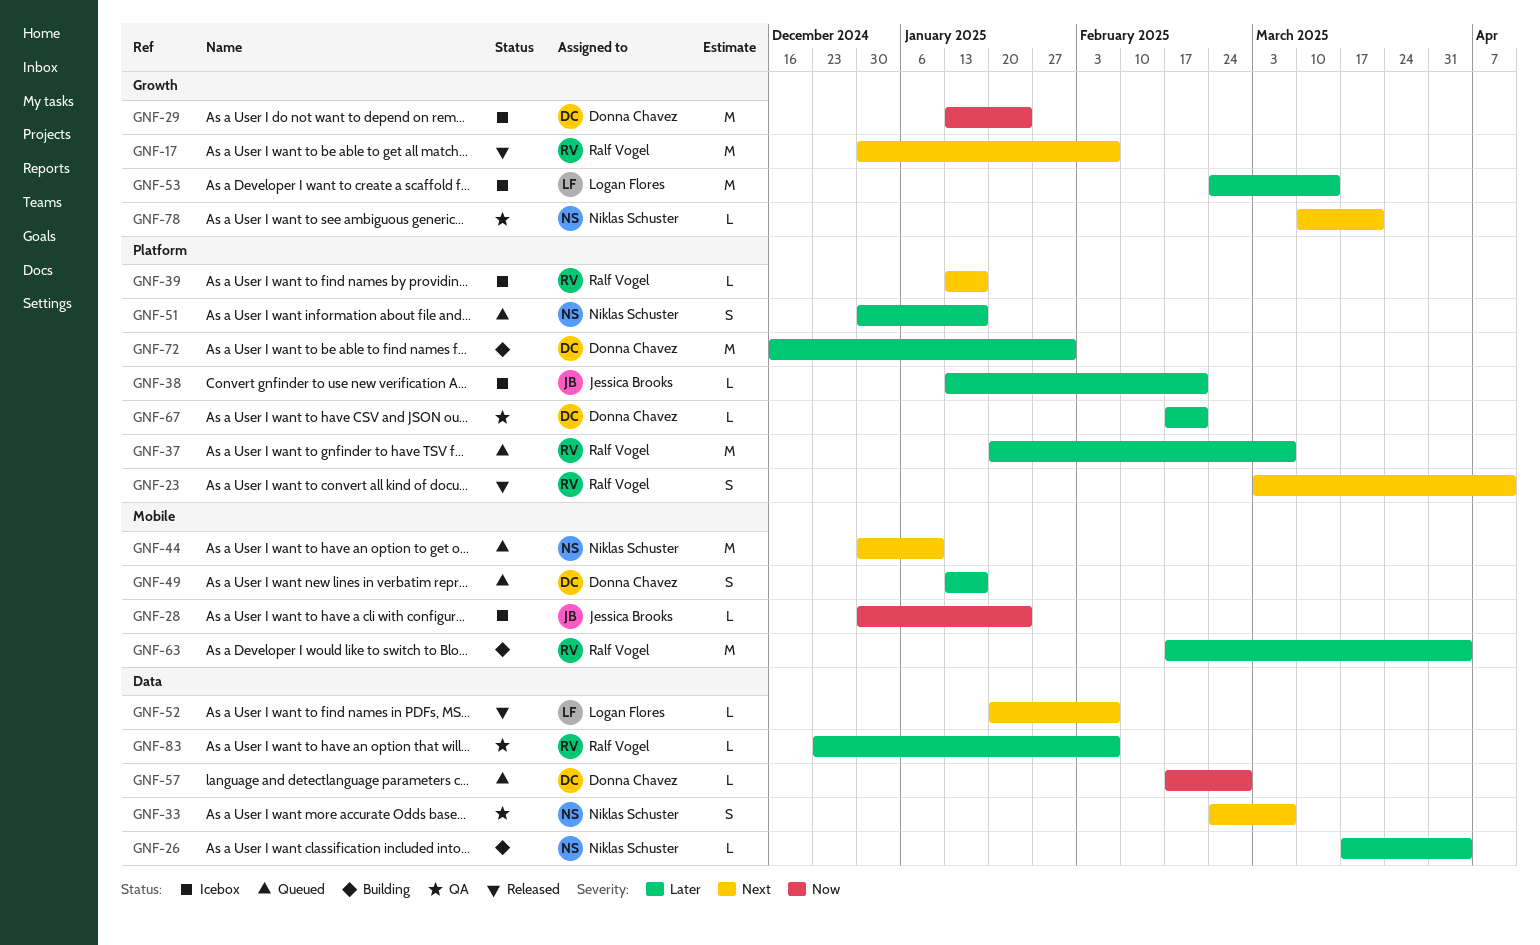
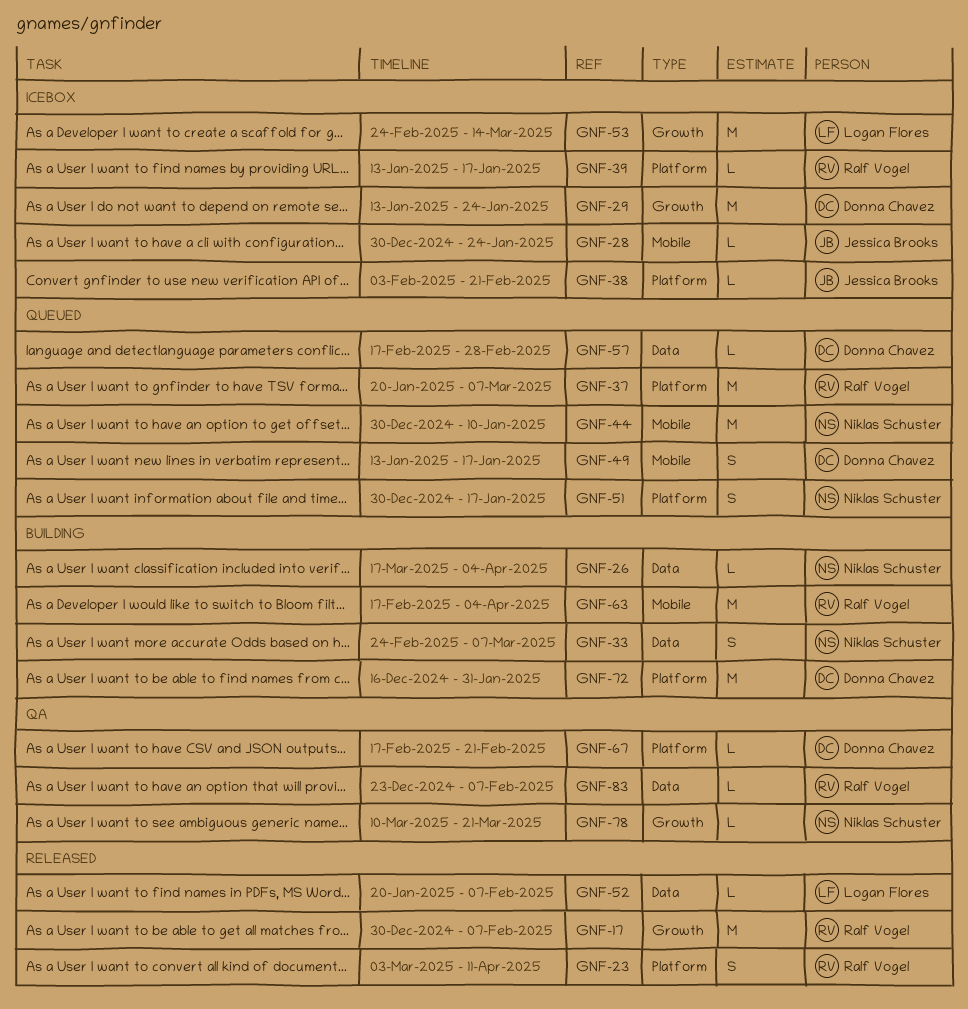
GNF-33, status: QA -> Building
GNF-38, start: Jan 13 -> Feb 3

